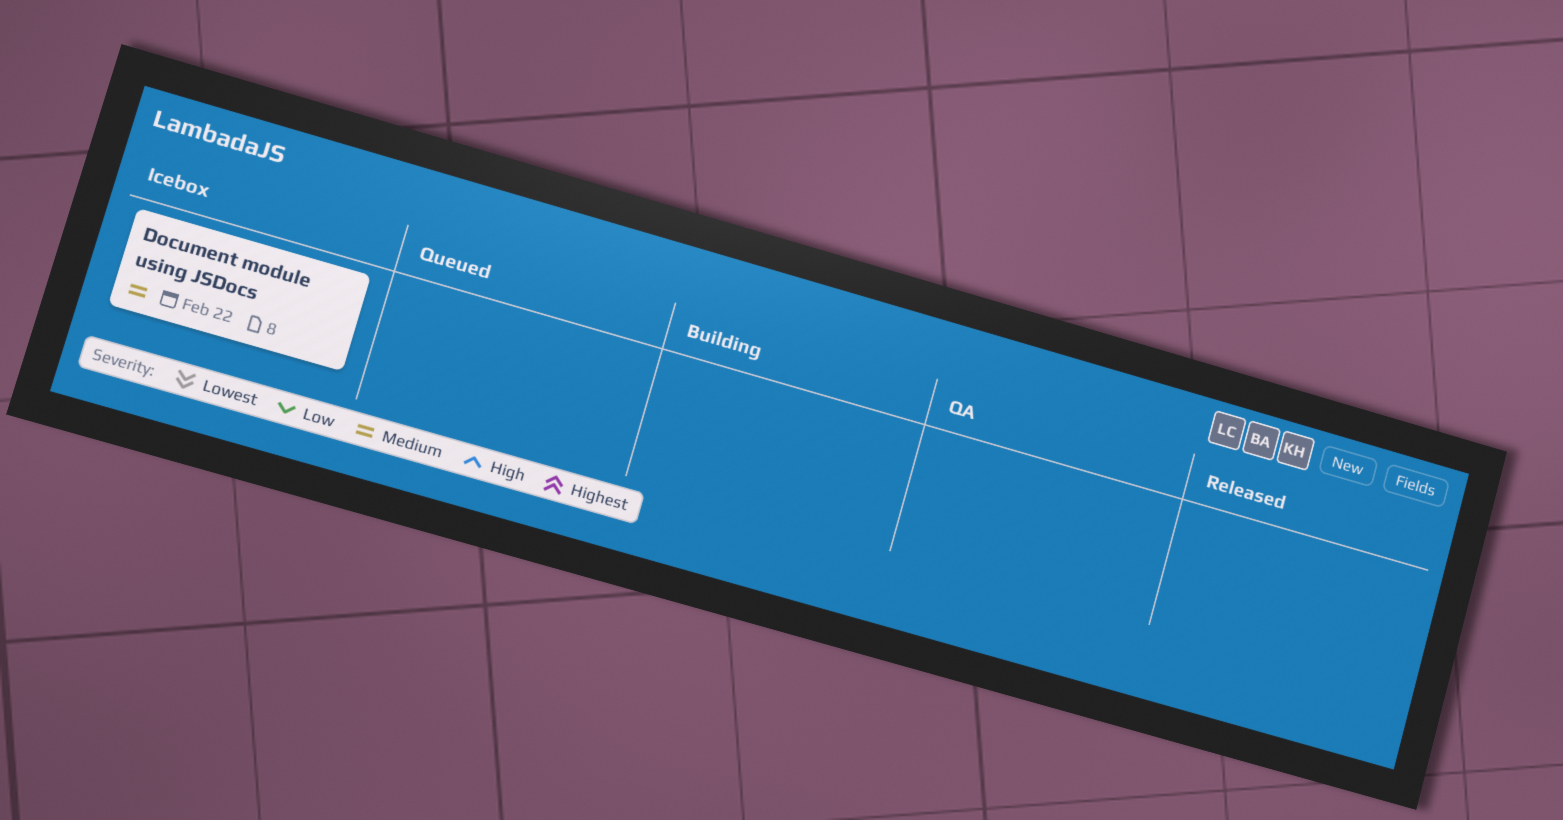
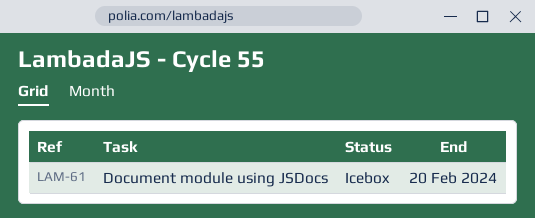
Document module using JSDocs, due: Feb 22 -> Feb 20

